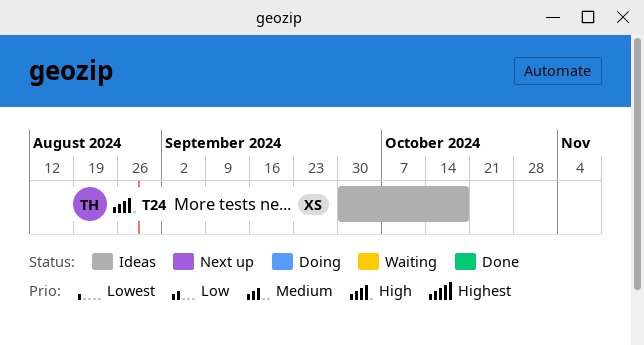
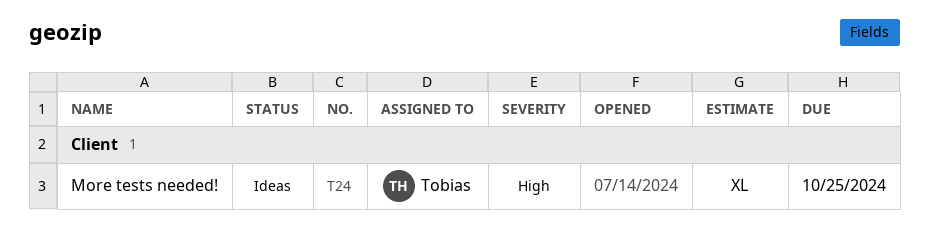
T24, estimate: XS -> XL
T24, due: Oct 18 -> Oct 25

